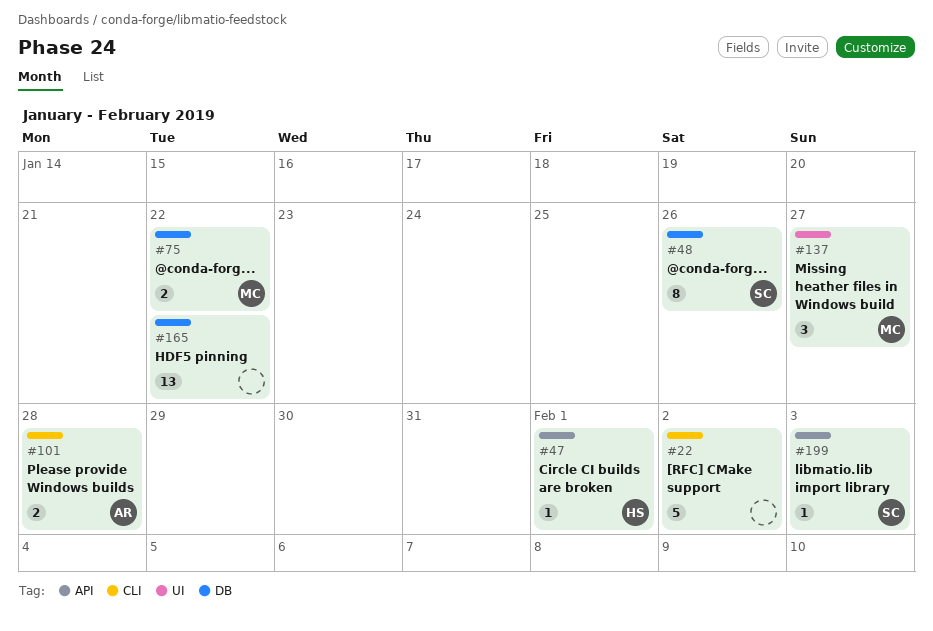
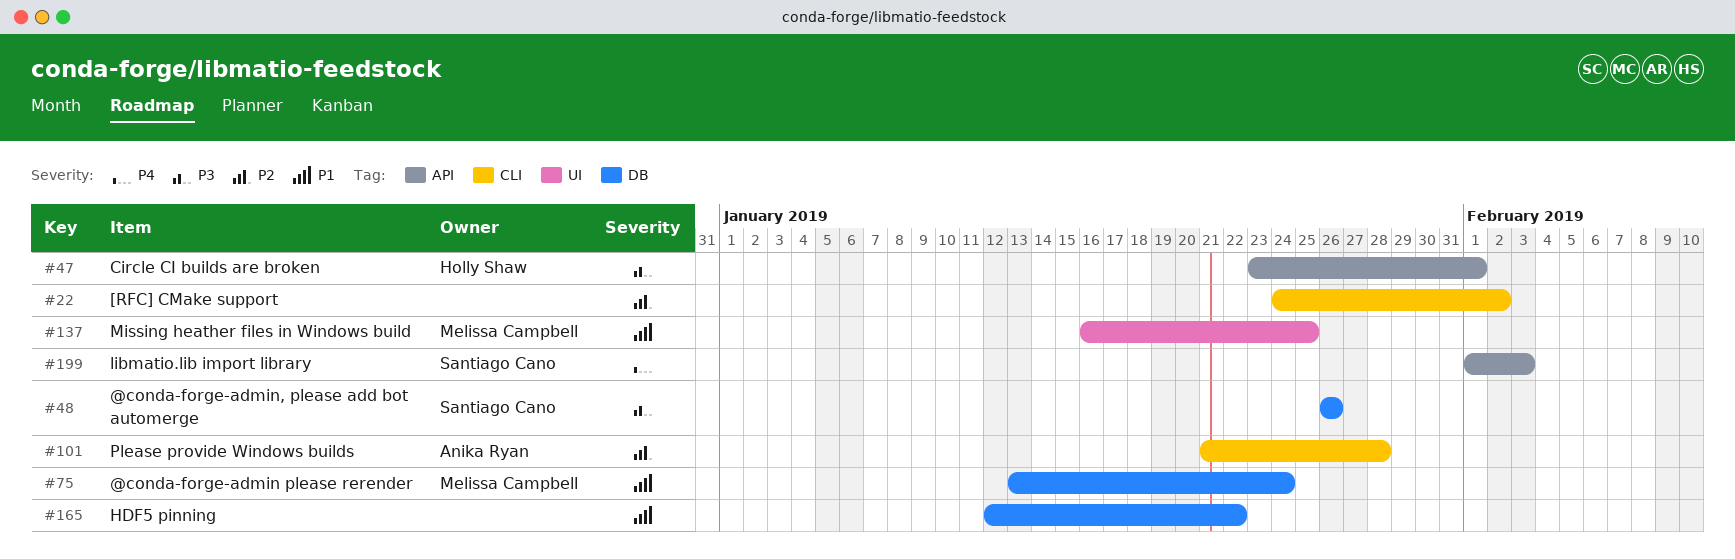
#75, due: Jan 22 -> Jan 24
#137, due: Jan 27 -> Jan 25

